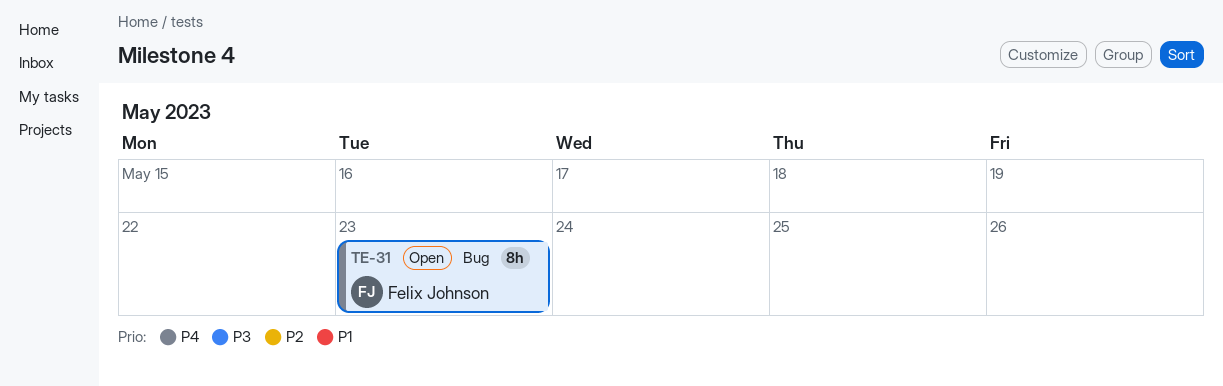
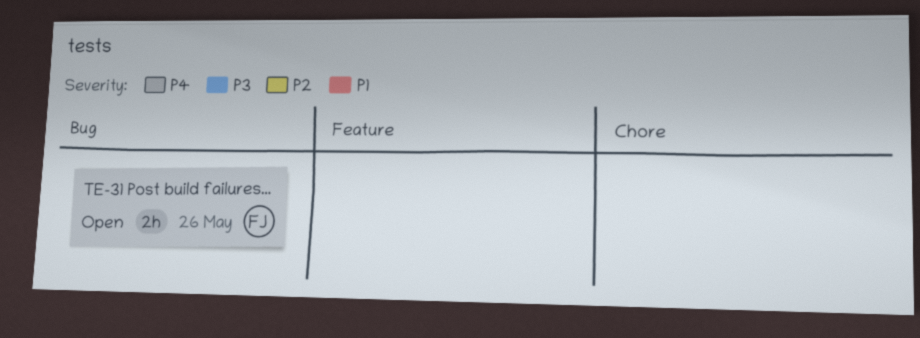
TE-31, estimate: 8h -> 2h
TE-31, due: May 23 -> May 26

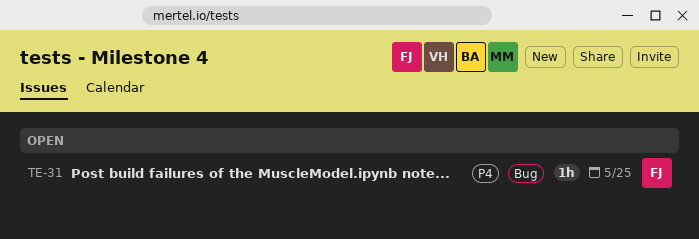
TE-31, estimate: 2h -> 1h
TE-31, due: May 26 -> May 25

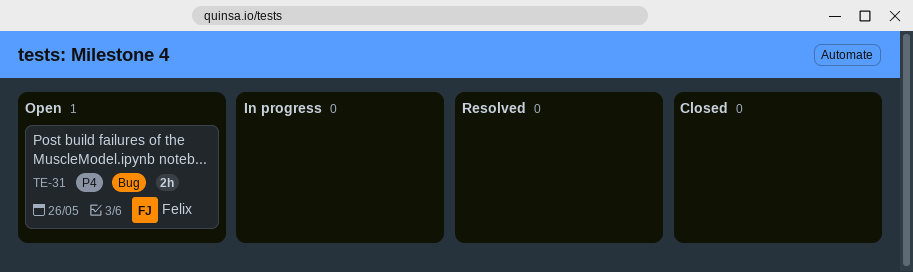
TE-31, estimate: 1h -> 2h
TE-31, due: May 25 -> May 26

